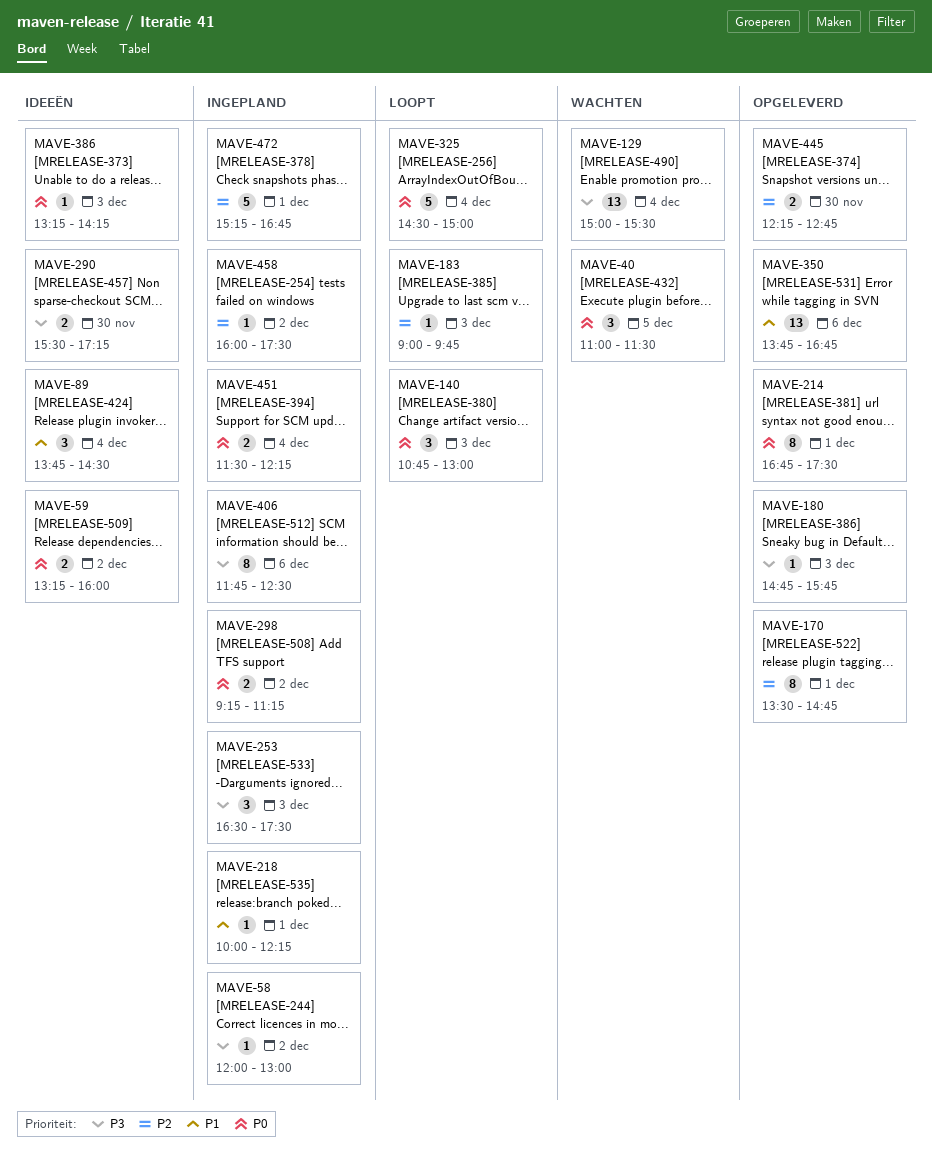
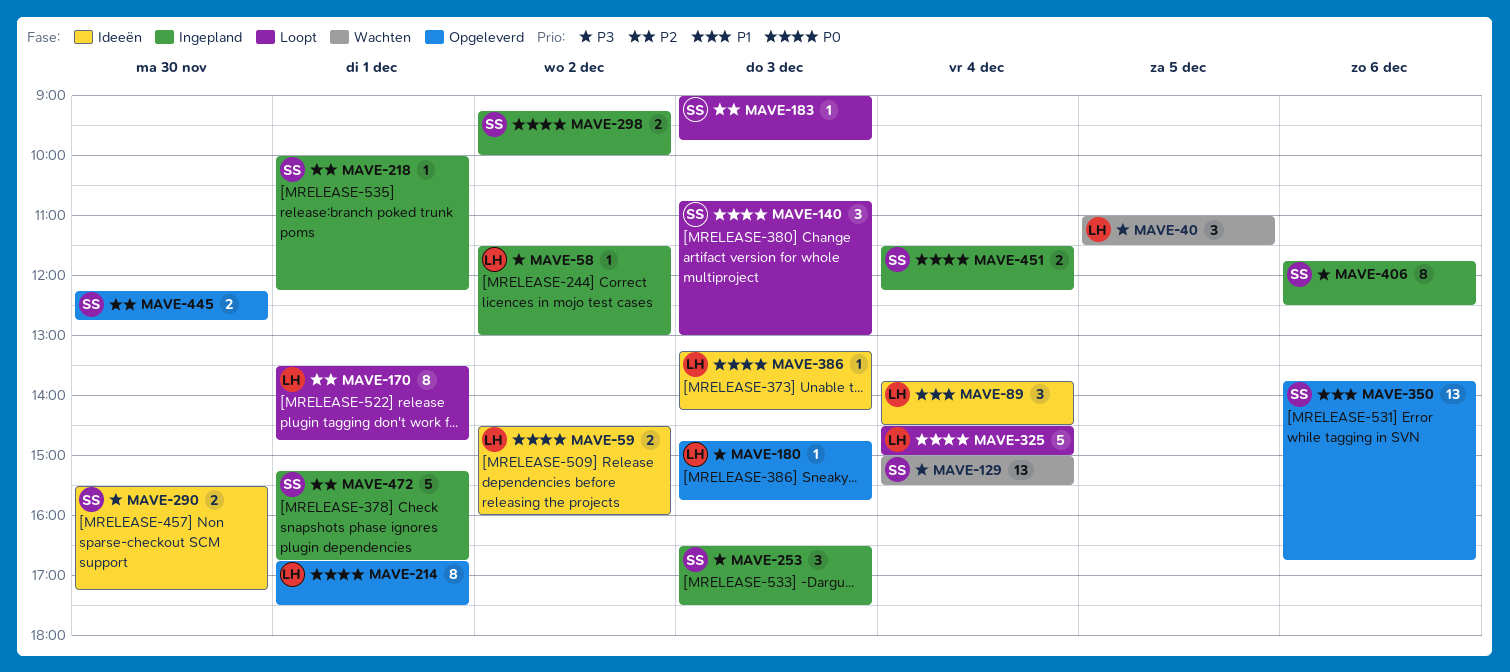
MAVE-40, priority: P0 -> P3
MAVE-58, begins: 12:00 -> 11:30
MAVE-59, begins: 13:15 -> 14:30
MAVE-170, status: Opgeleverd -> Loopt
MAVE-218, priority: P1 -> P2
MAVE-298, ends: 11:15 -> 10:00
MAVE-458: present -> none

